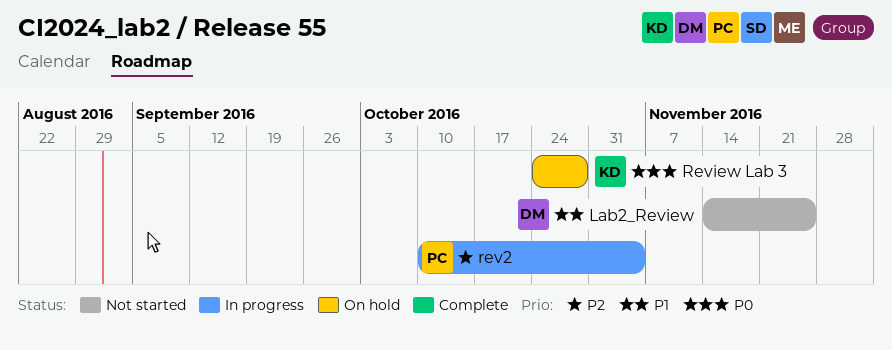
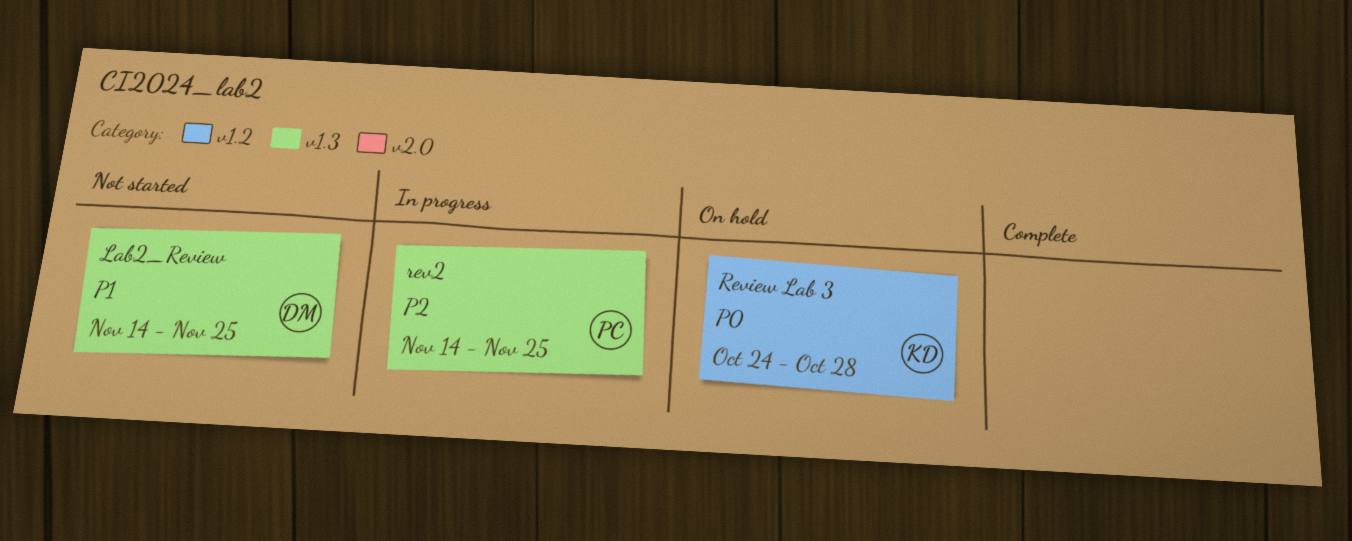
rev2, start: Oct 10 -> Nov 14
rev2, due: Nov 4 -> Nov 25

